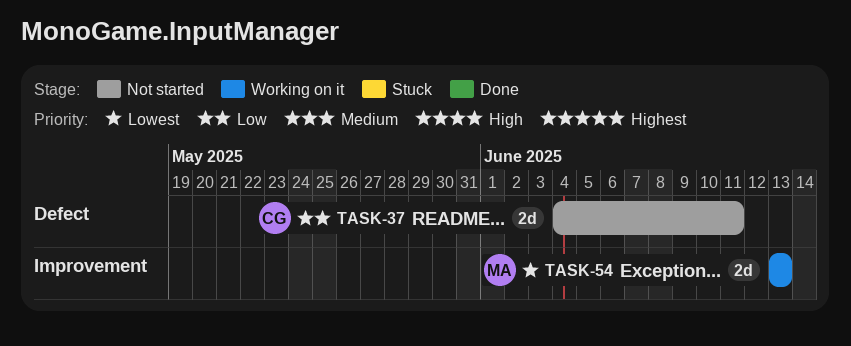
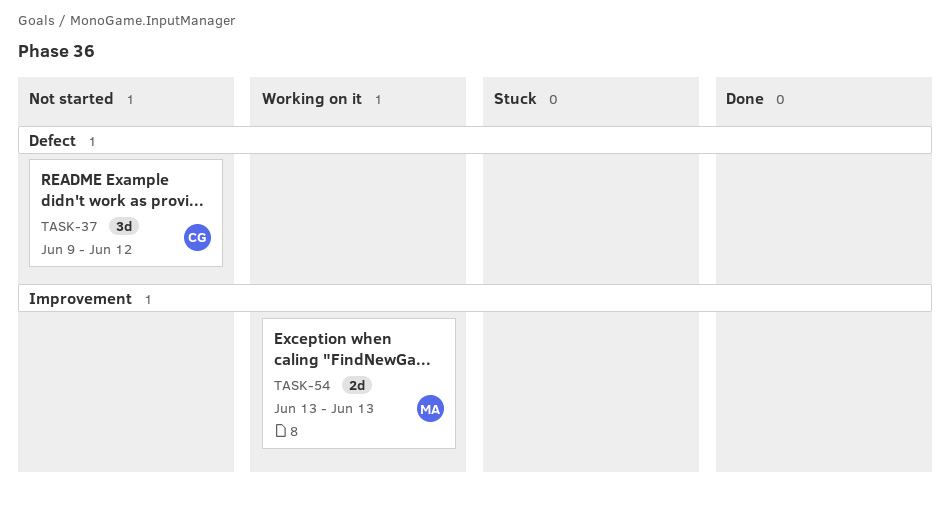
TASK-37, estimate: 2d -> 3d
TASK-37, start: Jun 4 -> Jun 9
TASK-37, due: Jun 11 -> Jun 12

